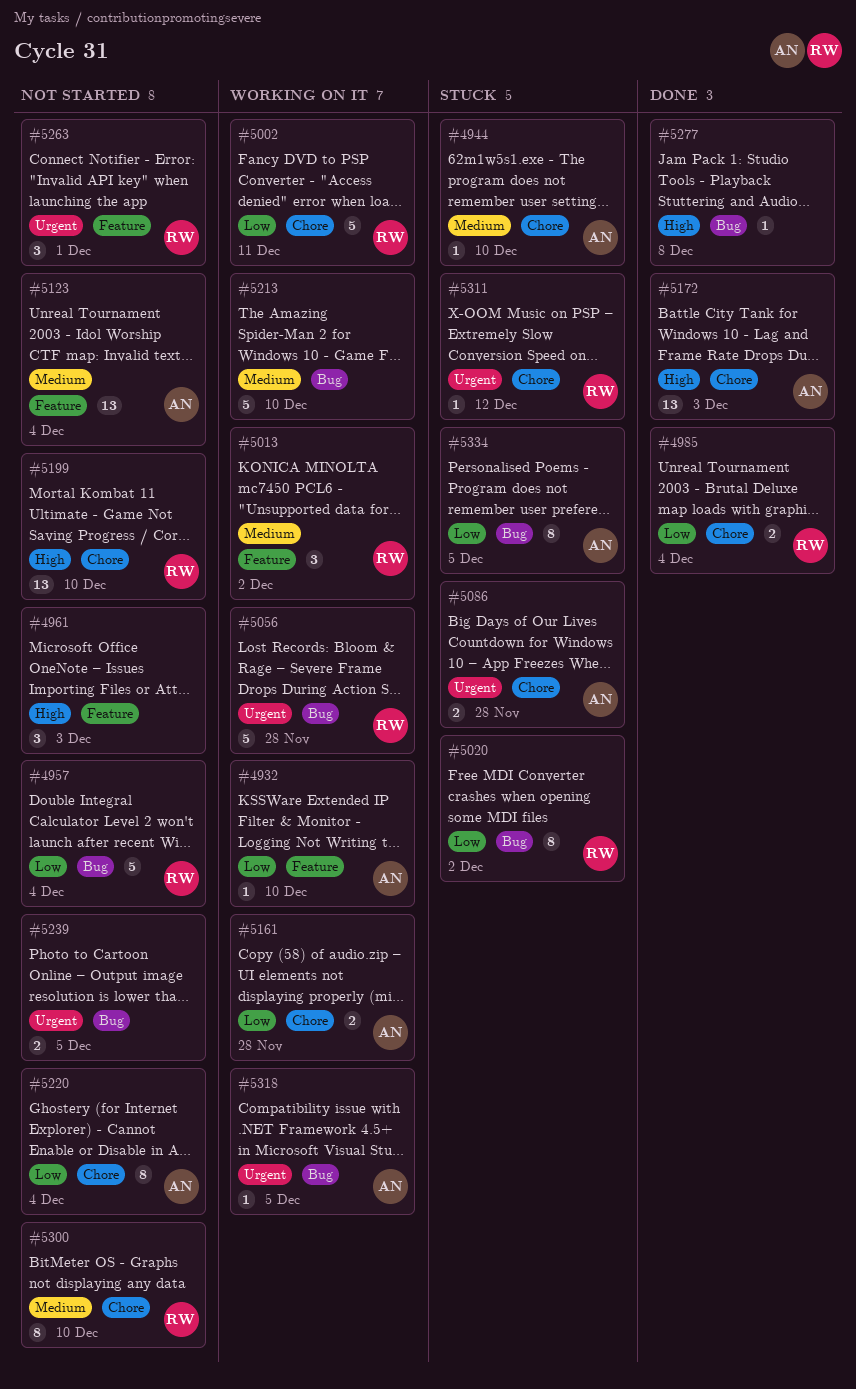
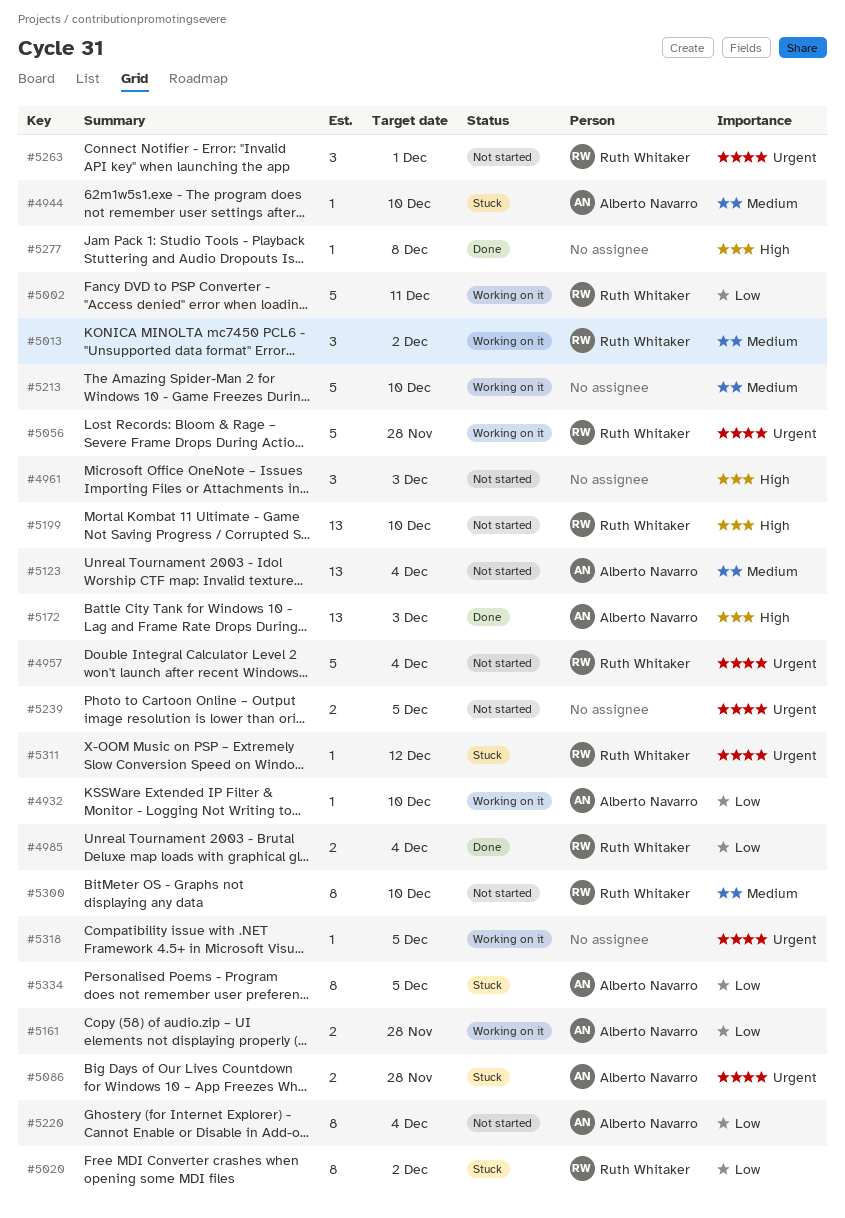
#4957, priority: Low -> Urgent
#5318, owner: Alberto Navarro -> none

